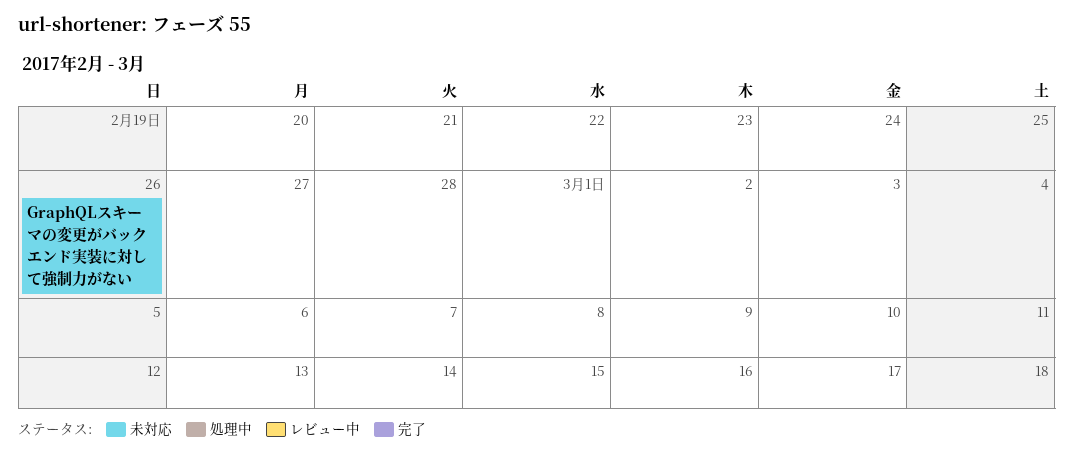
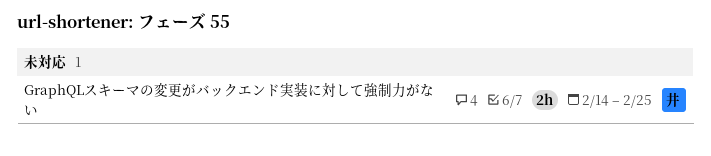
GraphQLスキーマの変更がバックエンド実装に対して強制力がない, due: Feb 26 -> Feb 25

